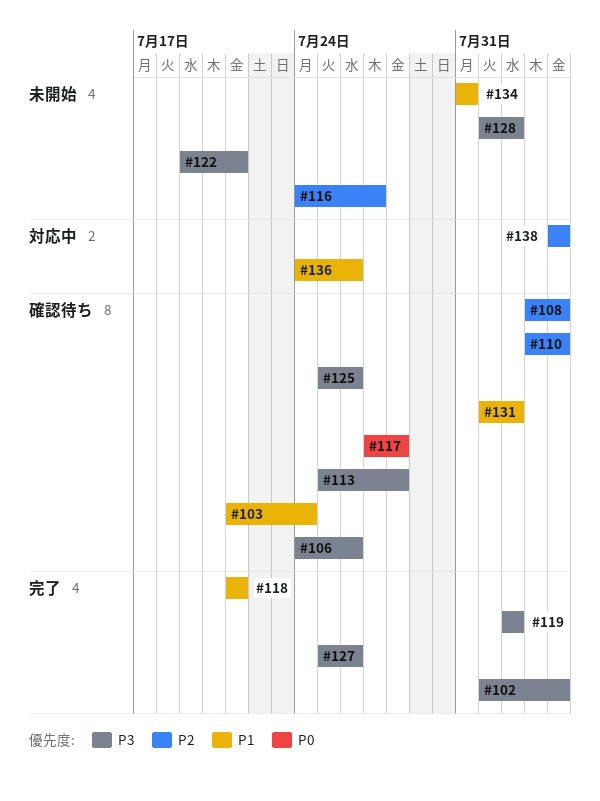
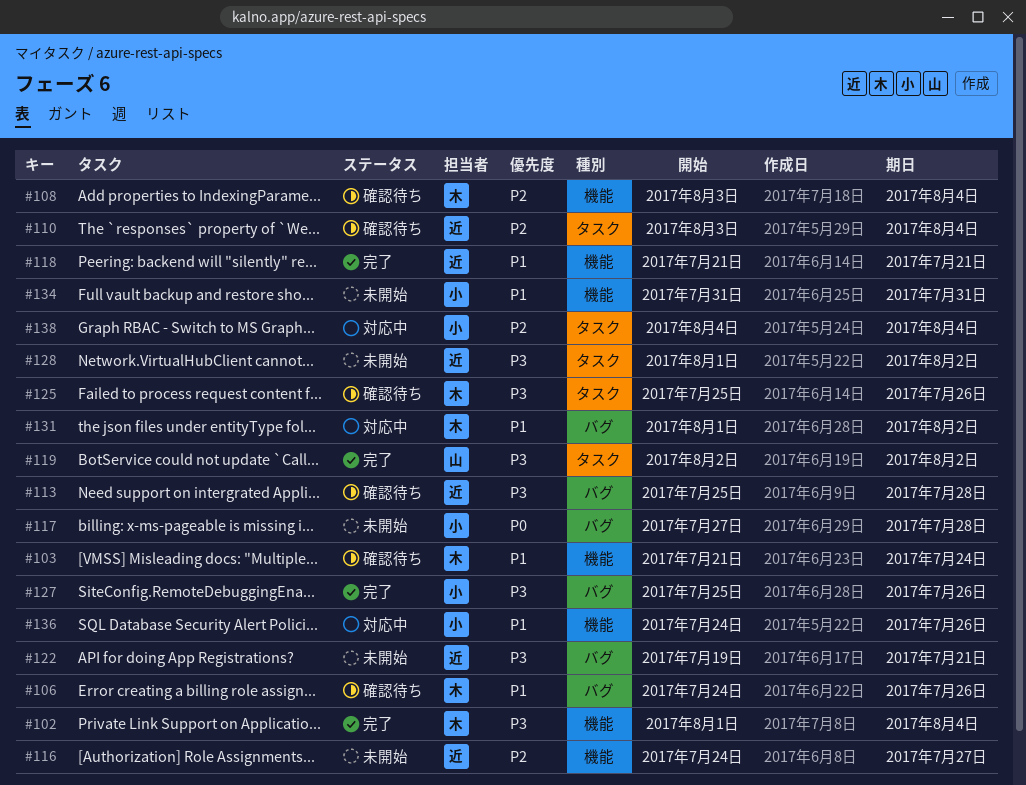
#106, priority: P3 -> P1
#117, status: 確認待ち -> 未開始
#131, status: 確認待ち -> 対応中

